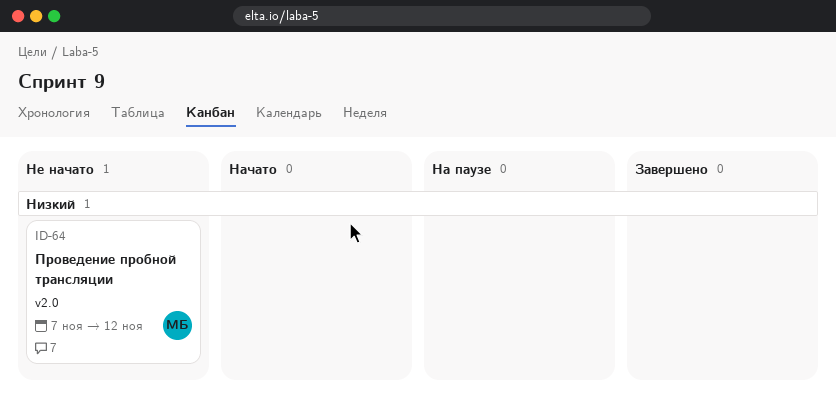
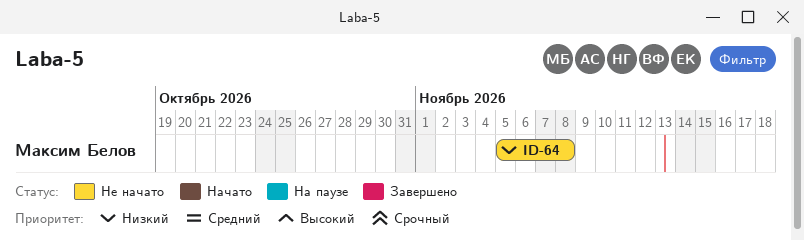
ID-64, start: Nov 7 -> Nov 5
ID-64, due: Nov 12 -> Nov 8

